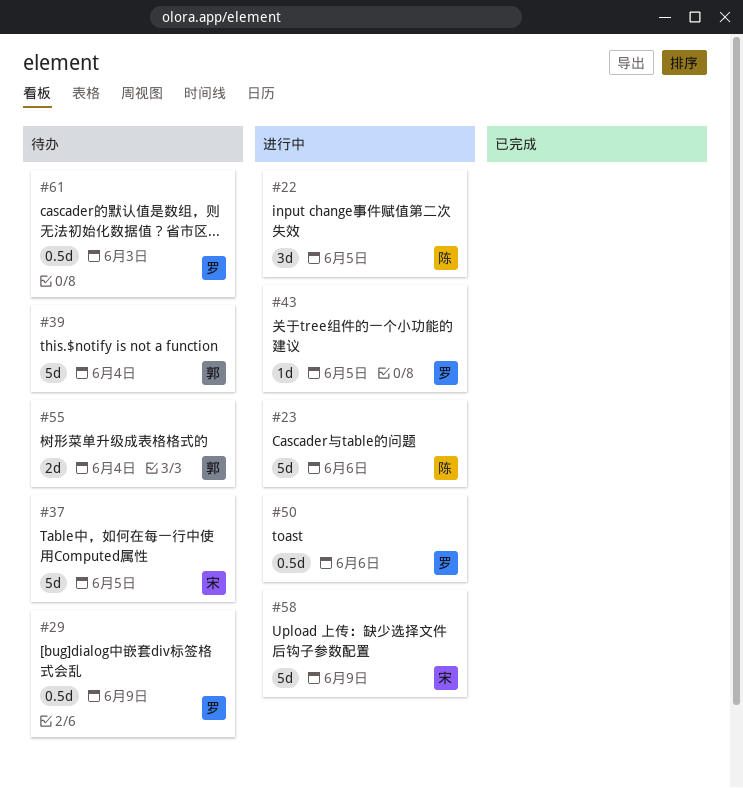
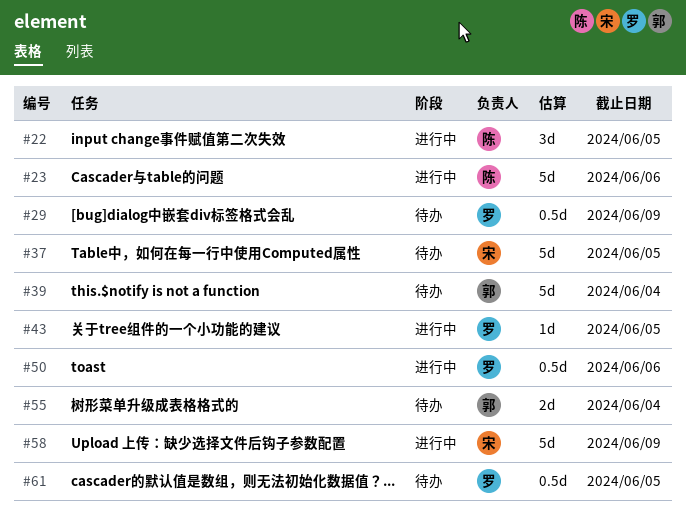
#61, due: Jun 3 -> Jun 5

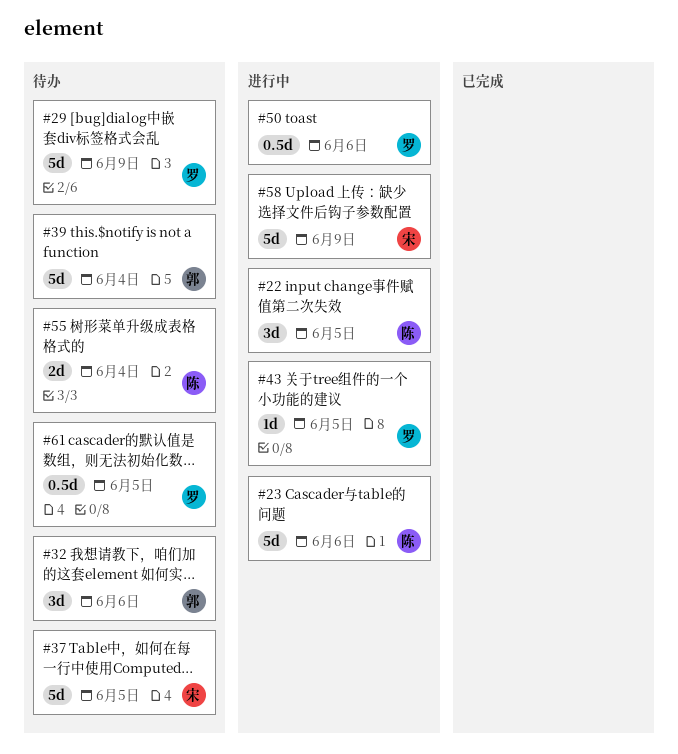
#29, estimate: 0.5d -> 5d
#32: none -> present
#55, owner: 郭 -> 陈

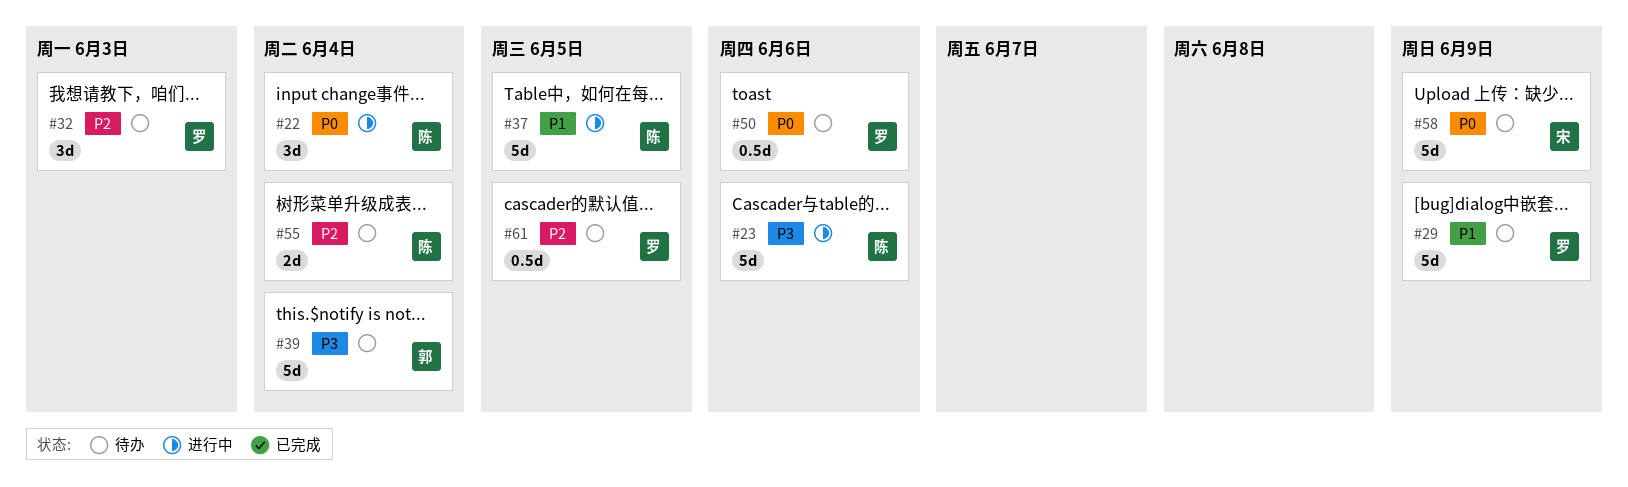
#22, due: Jun 5 -> Jun 4
#32, owner: 郭 -> 罗
#32, due: Jun 6 -> Jun 3
#37, status: 待办 -> 进行中
#37, owner: 宋 -> 陈
#43: present -> none
#50, status: 进行中 -> 待办
#58, status: 进行中 -> 待办

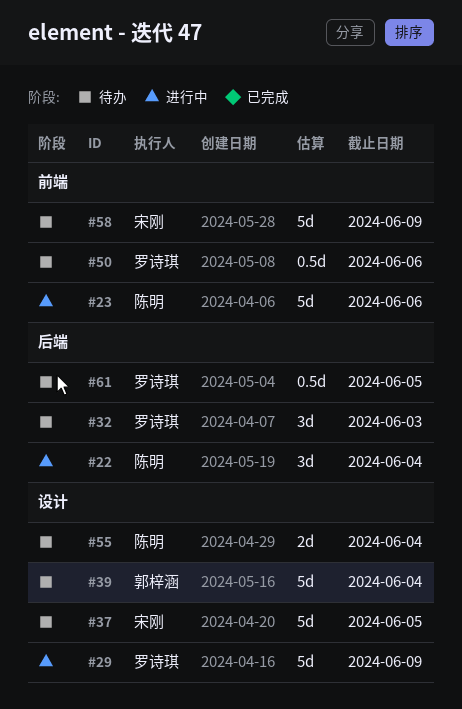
#29, status: 待办 -> 进行中
#37, status: 进行中 -> 待办
#37, owner: 陈明 -> 宋刚

